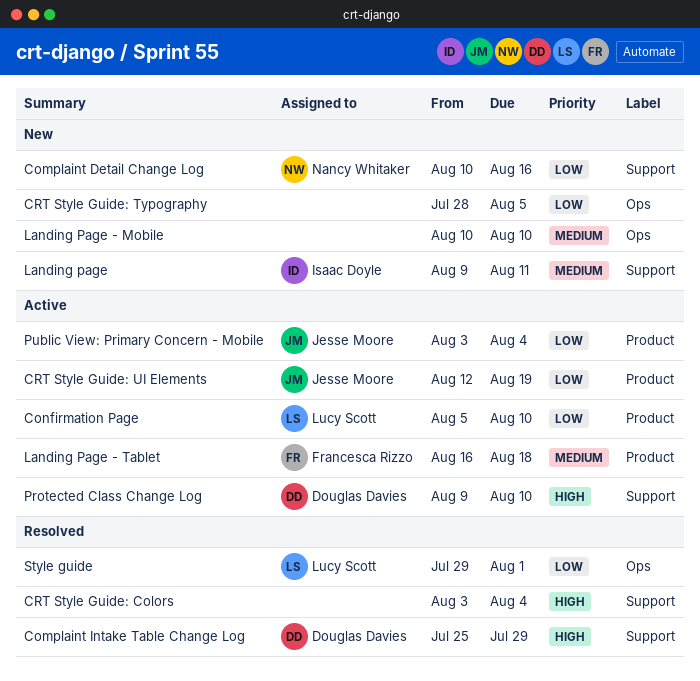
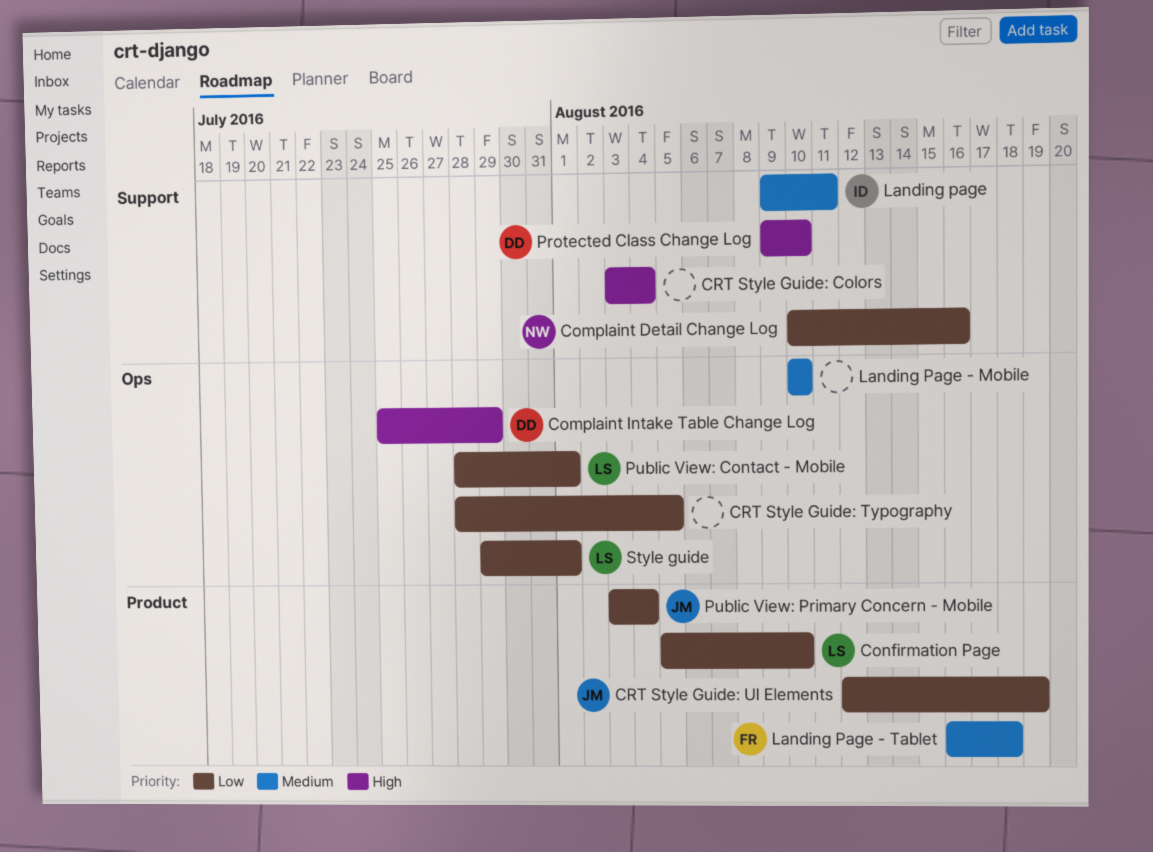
Complaint Intake Table Change Log, label: Support -> Ops
Public View: Contact - Mobile: none -> present

